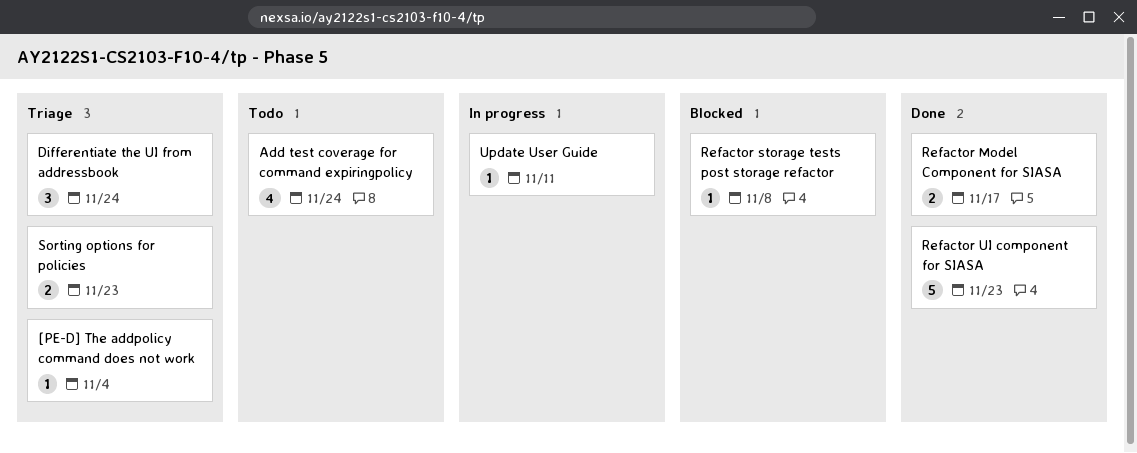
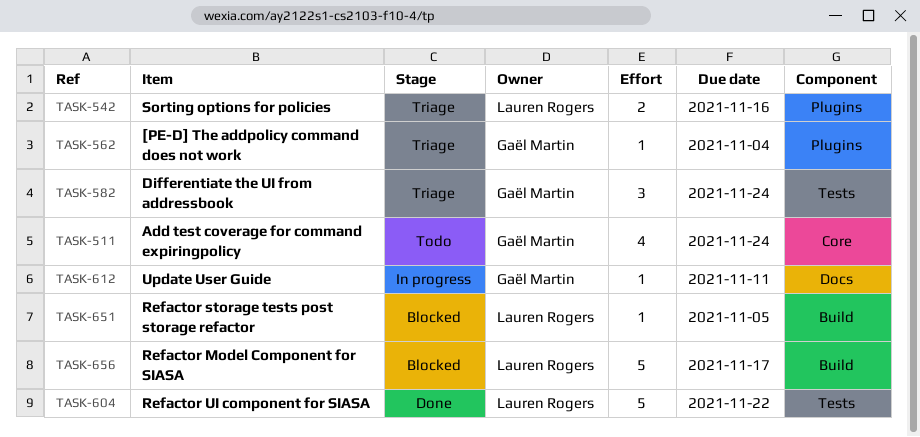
Refactor Model Component for SIASA, status: Done -> Blocked
Refactor Model Component for SIASA, estimate: 2 -> 5
Refactor storage tests post storage refactor, due: Nov 8 -> Nov 5
Refactor UI component for SIASA, due: Nov 23 -> Nov 22
Sorting options for policies, due: Nov 23 -> Nov 16

